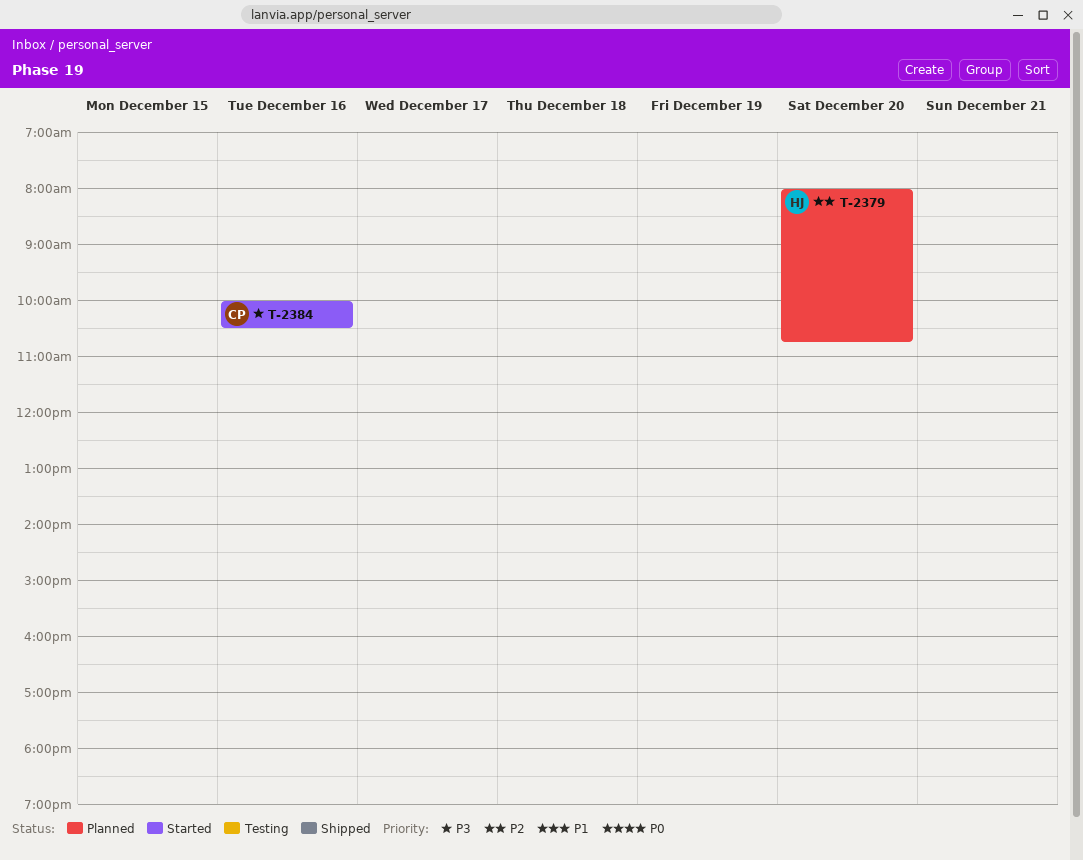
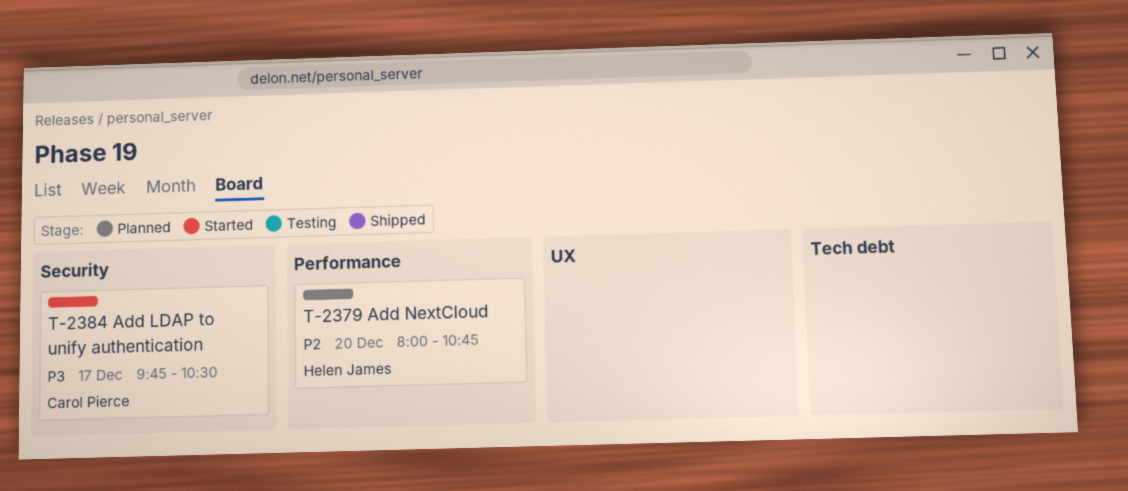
T-2384, day: Dec 16 -> Dec 17
T-2384, begins: 10:00 -> 09:45

